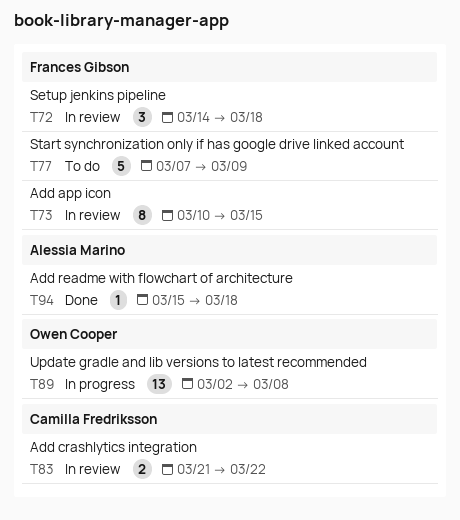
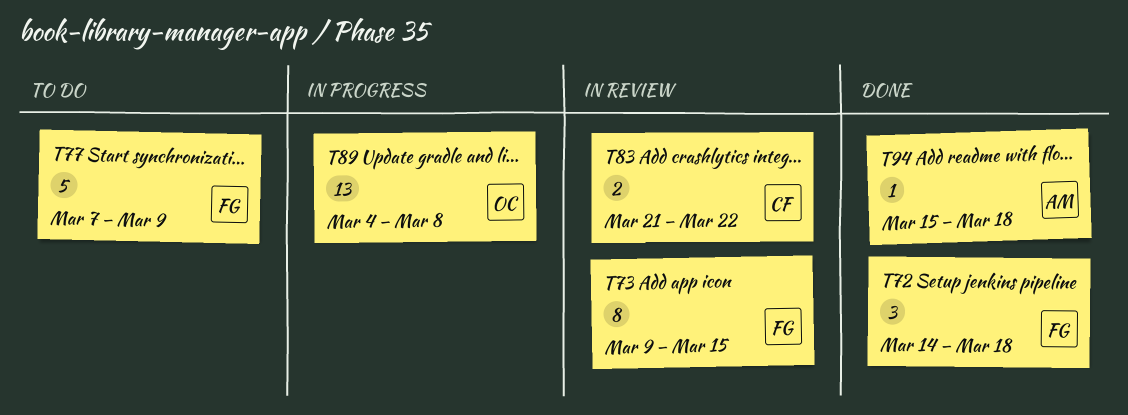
T72, status: In review -> Done
T73, start: Mar 10 -> Mar 9
T89, start: Mar 2 -> Mar 4

